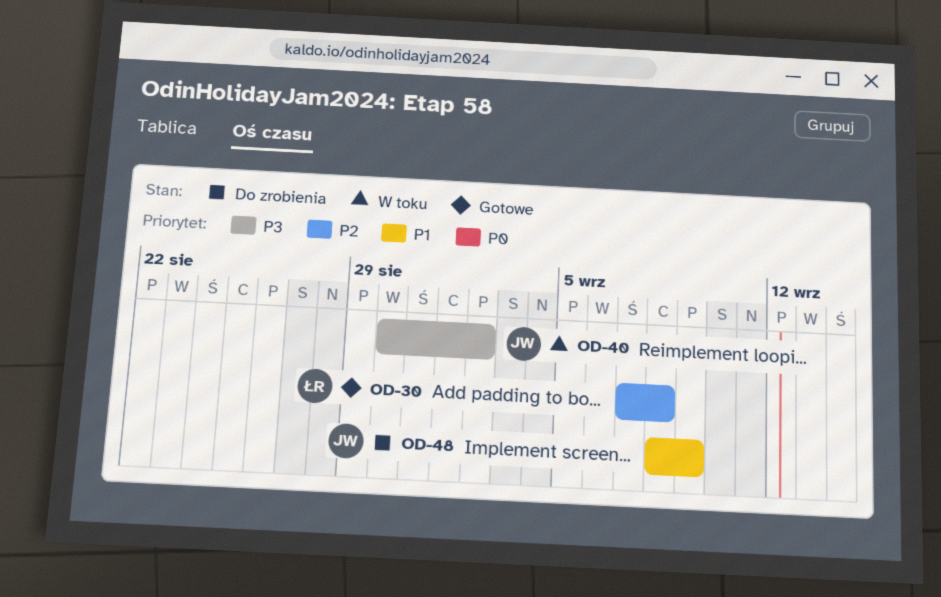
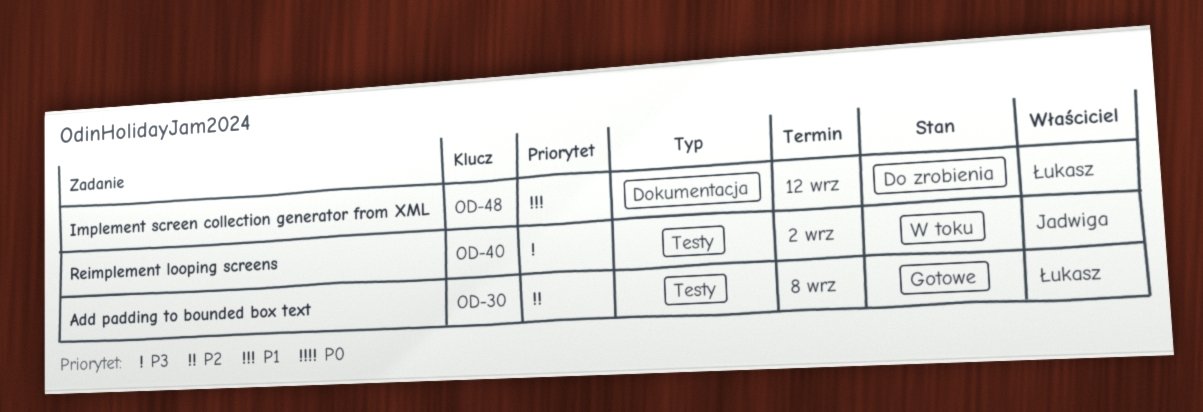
OD-48, owner: Jadwiga -> Łukasz
OD-48, due: Sep 9 -> Sep 12

